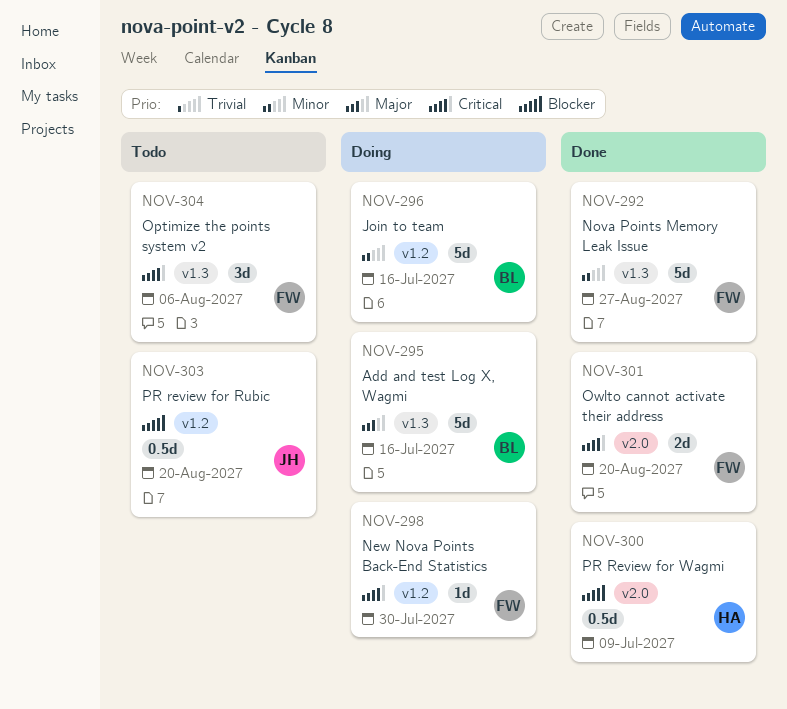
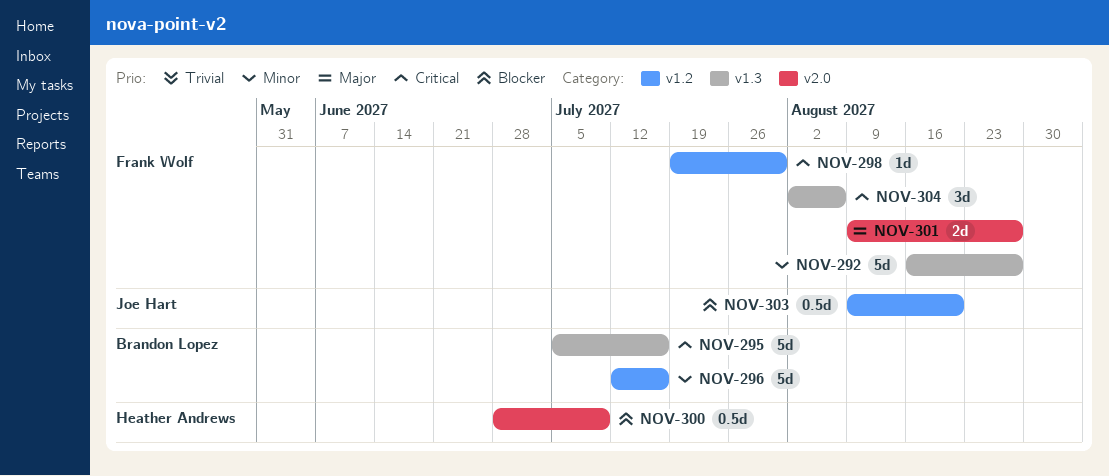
NOV-295, priority: Major -> Critical
NOV-301, priority: Critical -> Major
NOV-301, due: Aug 20 -> Aug 27

